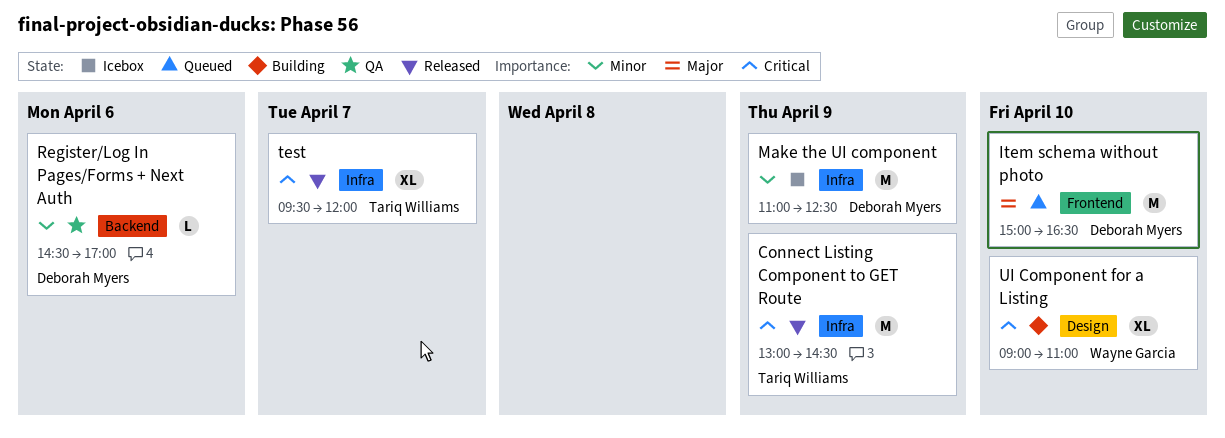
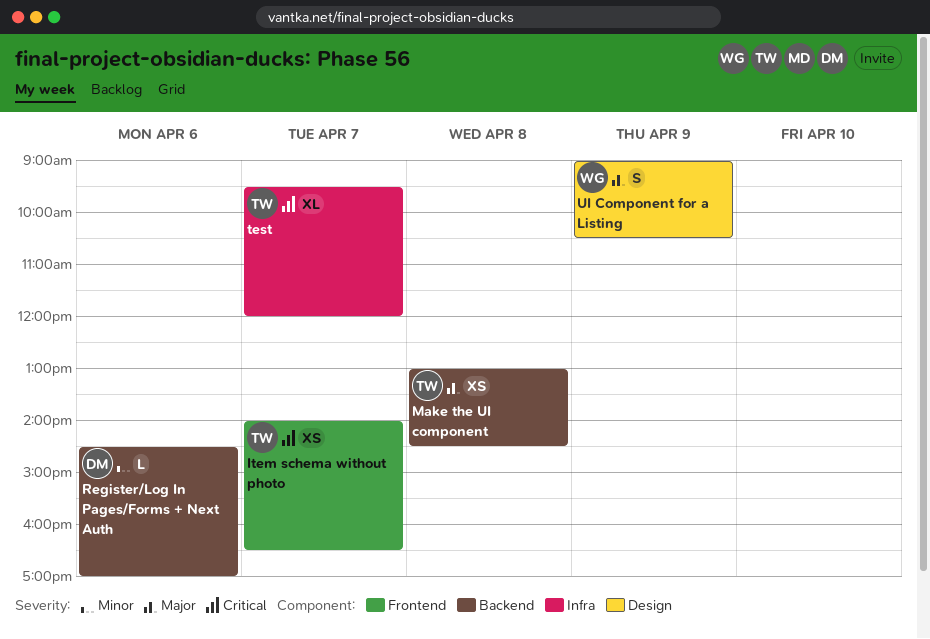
Connect Listing Component to GET Route: present -> none
Item schema without photo, owner: Deborah Myers -> Tariq Williams
Item schema without photo, priority: Major -> Critical
Item schema without photo, estimate: M -> XS
Item schema without photo, day: Apr 10 -> Apr 7
Item schema without photo, begins: 15:00 -> 14:00
Make the UI component, owner: Deborah Myers -> Tariq Williams
Make the UI component, priority: Minor -> Major
Make the UI component, label: Infra -> Backend
Make the UI component, estimate: M -> XS
Make the UI component, day: Apr 9 -> Apr 8
Make the UI component, begins: 11:00 -> 13:00
Make the UI component, ends: 12:30 -> 14:30
UI Component for a Listing, priority: Critical -> Major
UI Component for a Listing, estimate: XL -> S
UI Component for a Listing, day: Apr 10 -> Apr 9
UI Component for a Listing, ends: 11:00 -> 10:30

